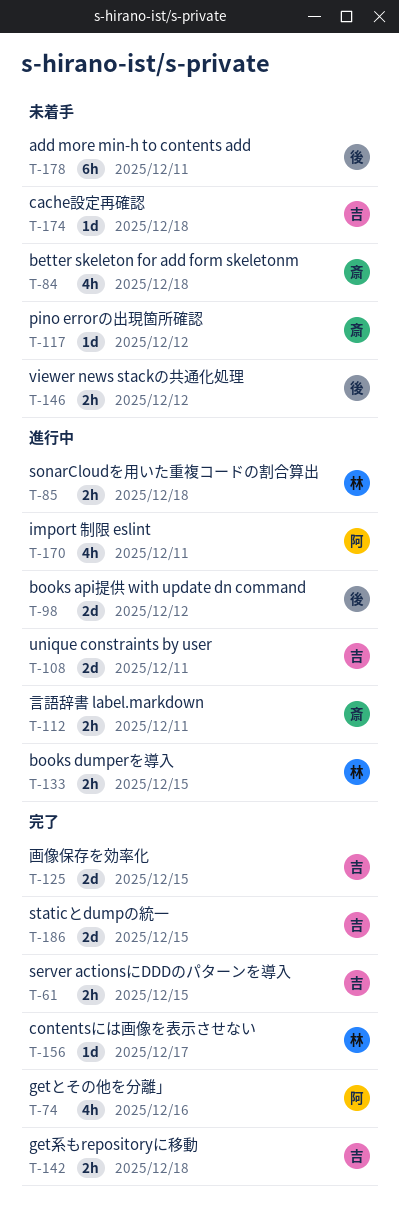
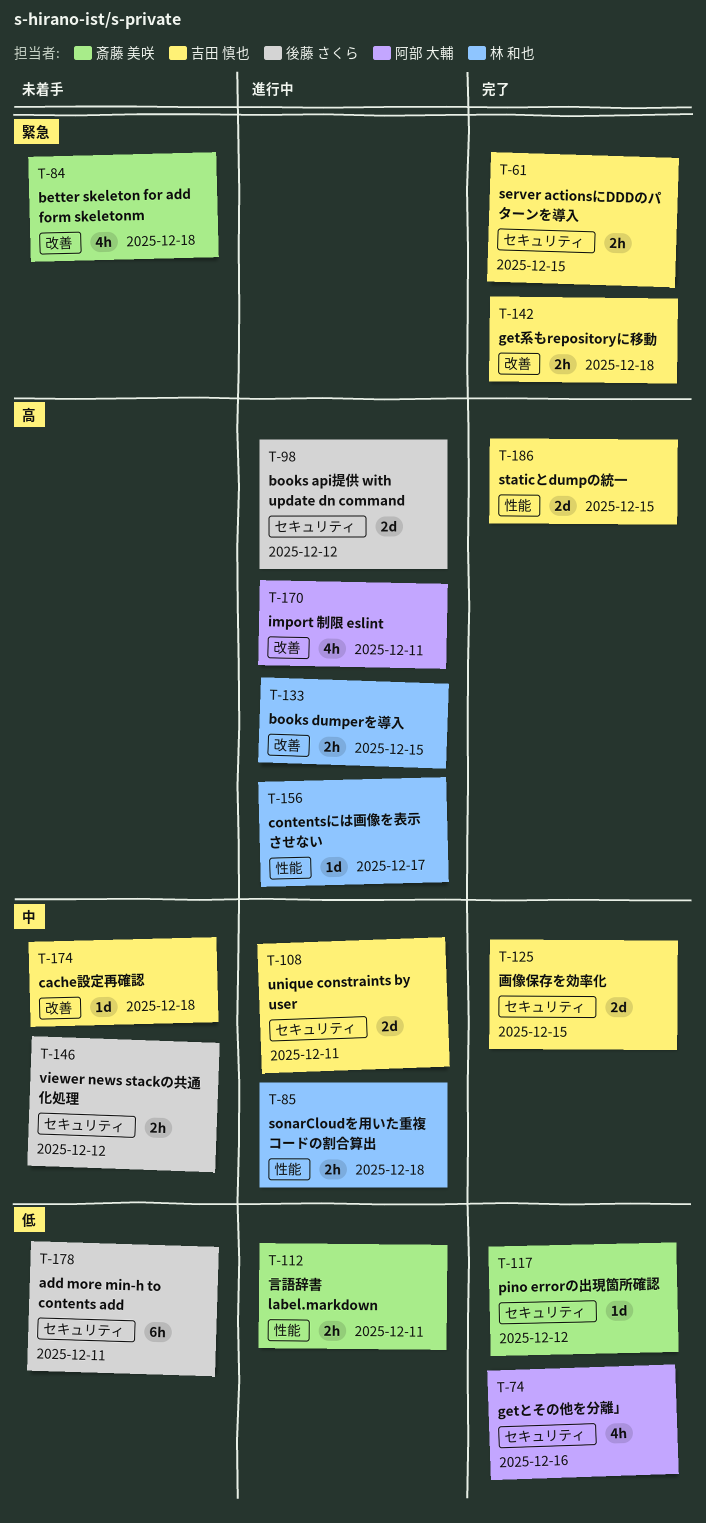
T-117, status: 未着手 -> 完了
T-156, status: 完了 -> 進行中

